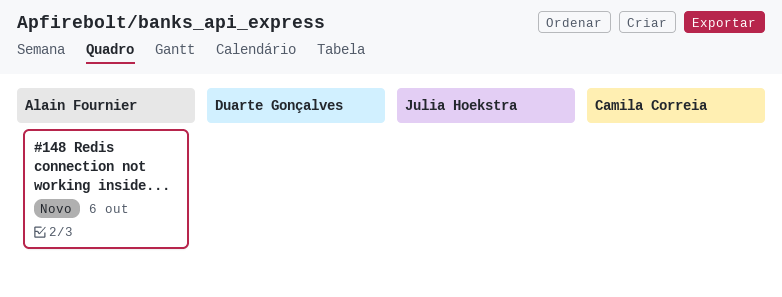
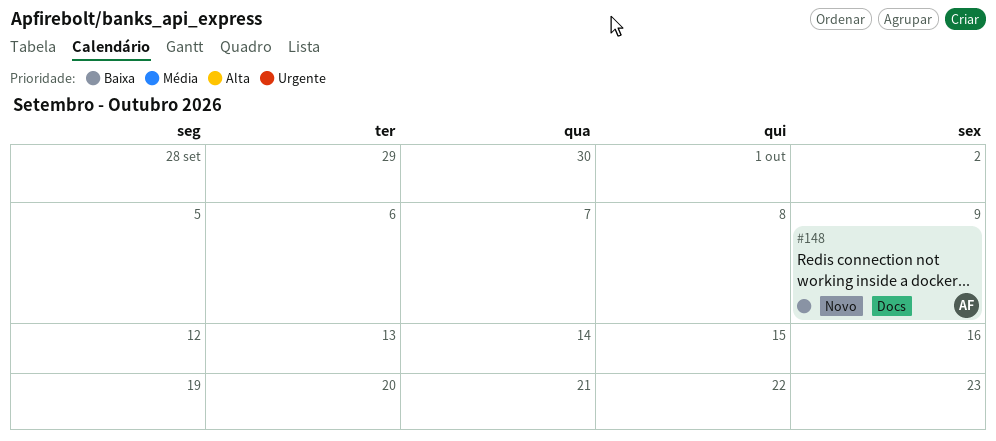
#148, due: Oct 6 -> Oct 9

